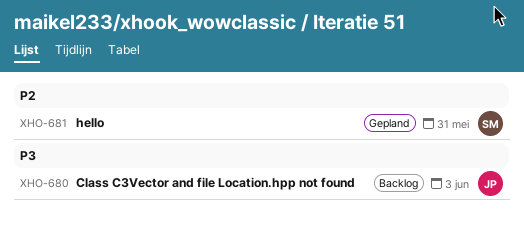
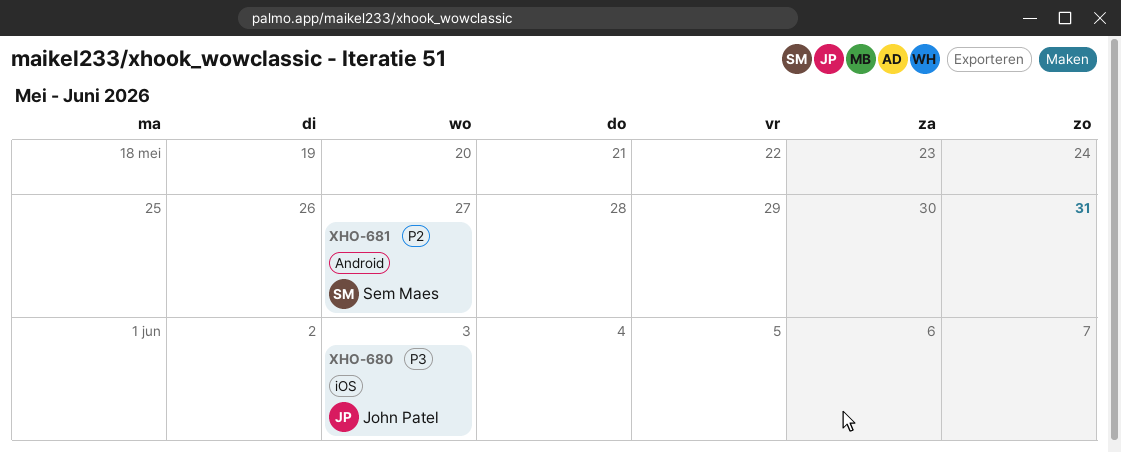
XHO-681, due: May 31 -> May 27

